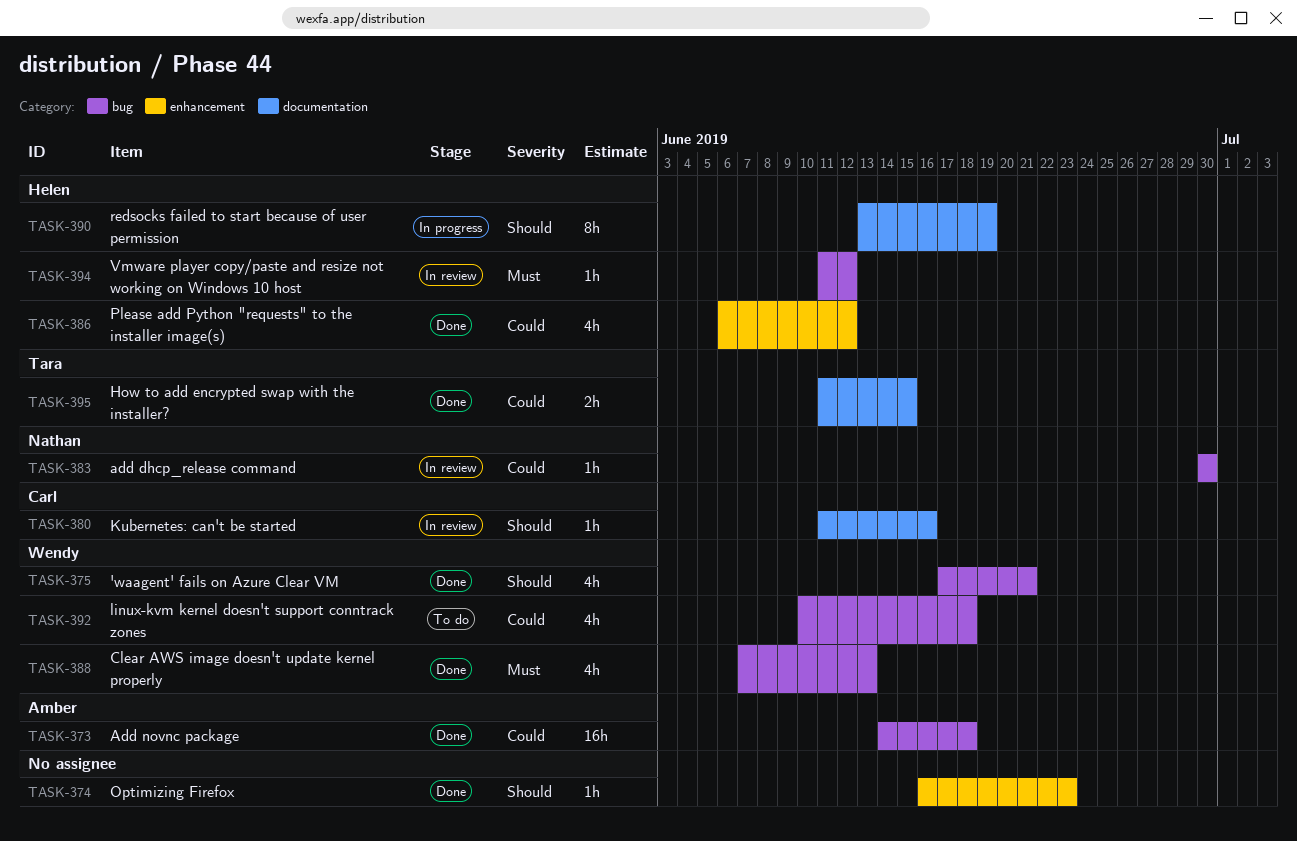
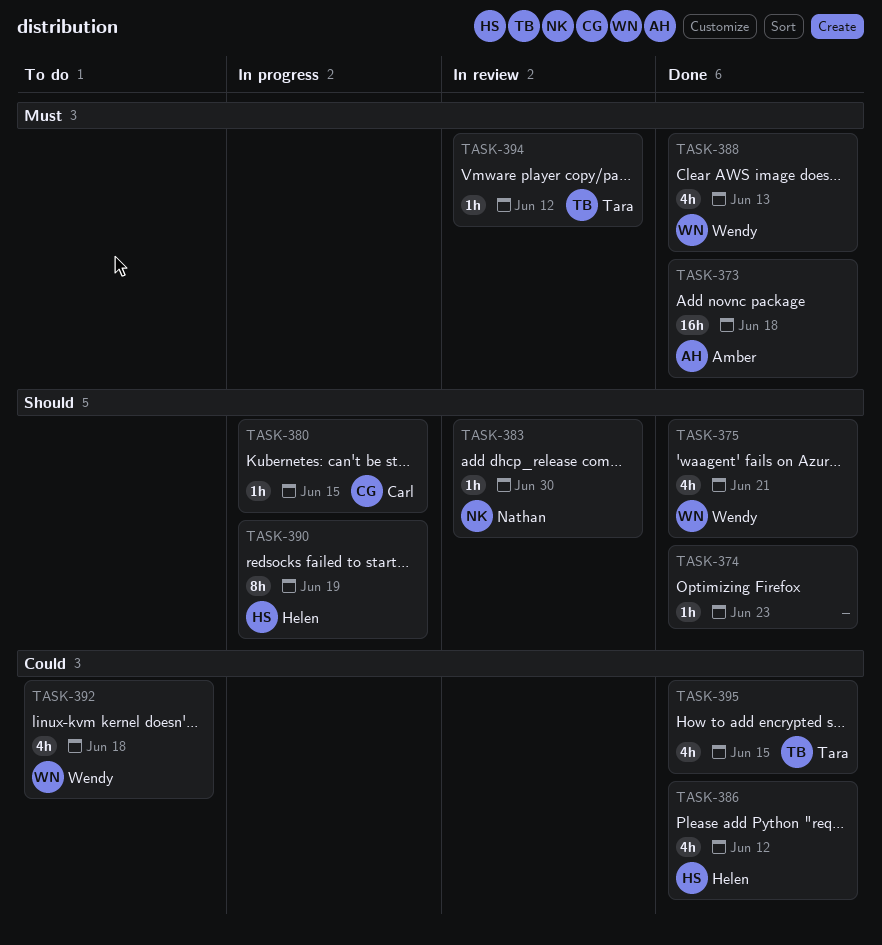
TASK-373, priority: Could -> Must
TASK-380, status: In review -> In progress
TASK-380, due: Jun 16 -> Jun 15
TASK-383, priority: Could -> Should
TASK-394, owner: Helen -> Tara
TASK-395, estimate: 2h -> 4h

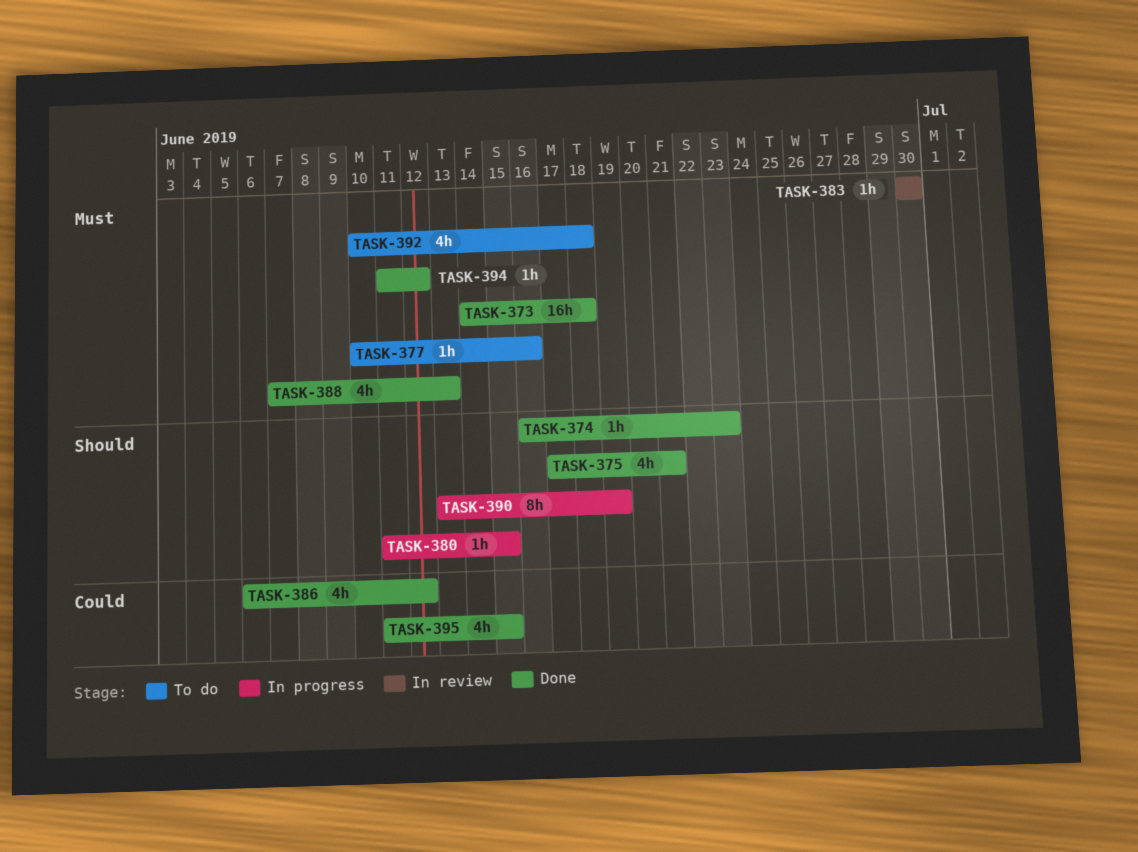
TASK-377: none -> present
TASK-383, priority: Should -> Must
TASK-392, priority: Could -> Must
TASK-394, status: In review -> Done

